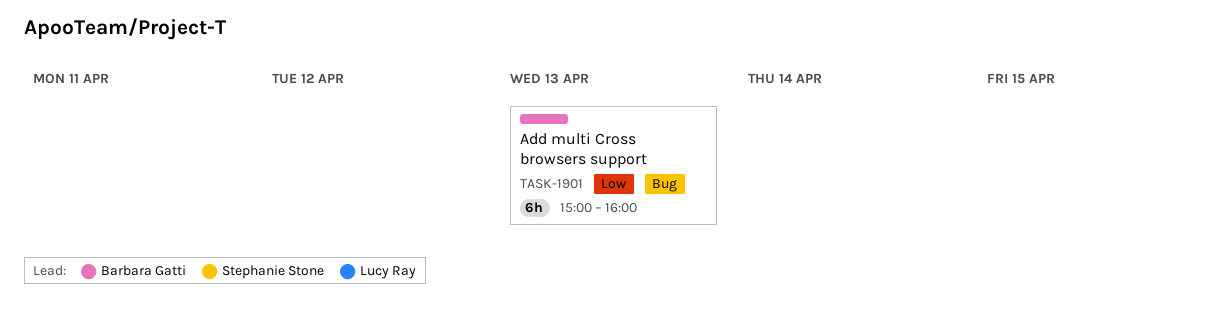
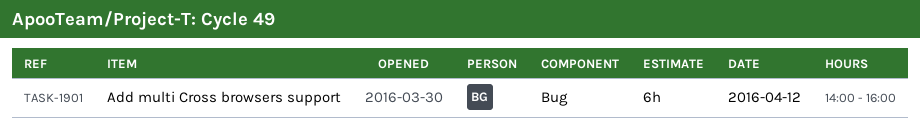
TASK-1901, day: Apr 13 -> Apr 12
TASK-1901, begins: 15:00 -> 14:00

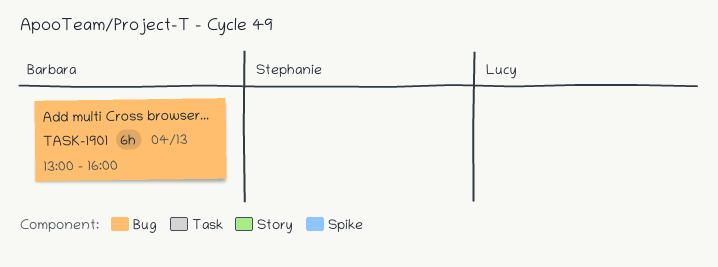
TASK-1901, day: Apr 12 -> Apr 13
TASK-1901, begins: 14:00 -> 13:00

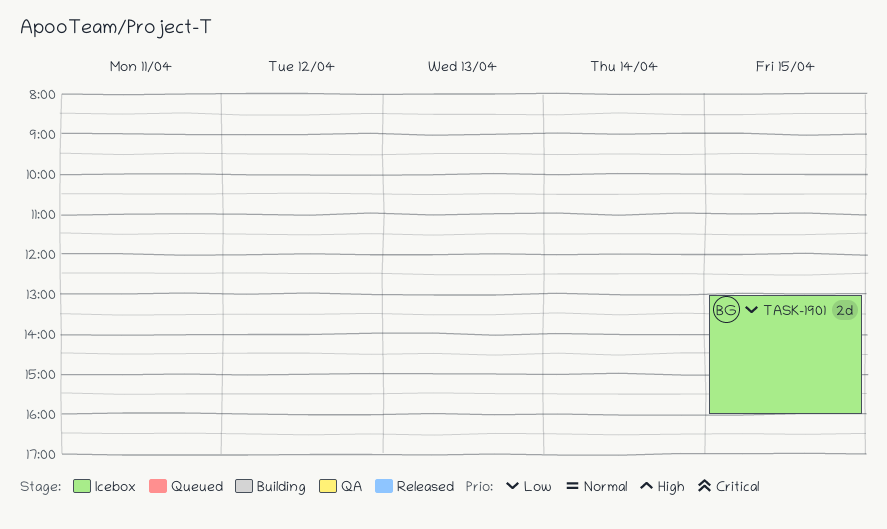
TASK-1901, estimate: 6h -> 2d
TASK-1901, day: Apr 13 -> Apr 15

